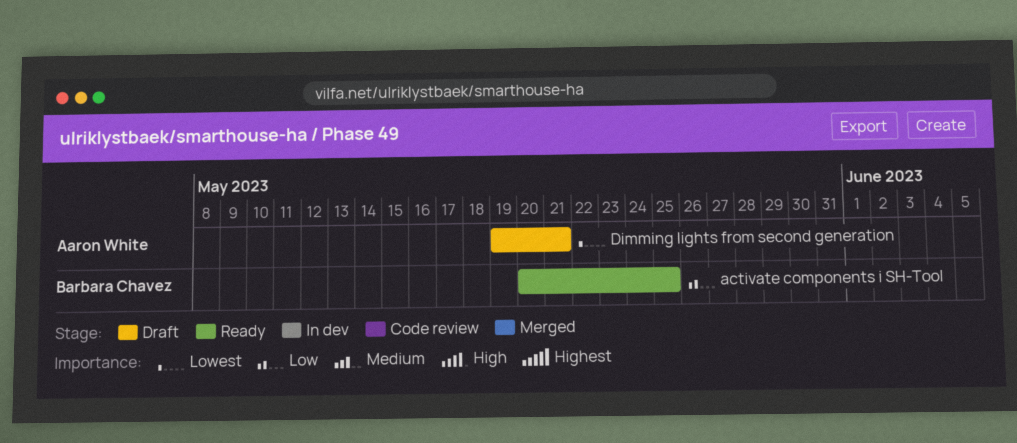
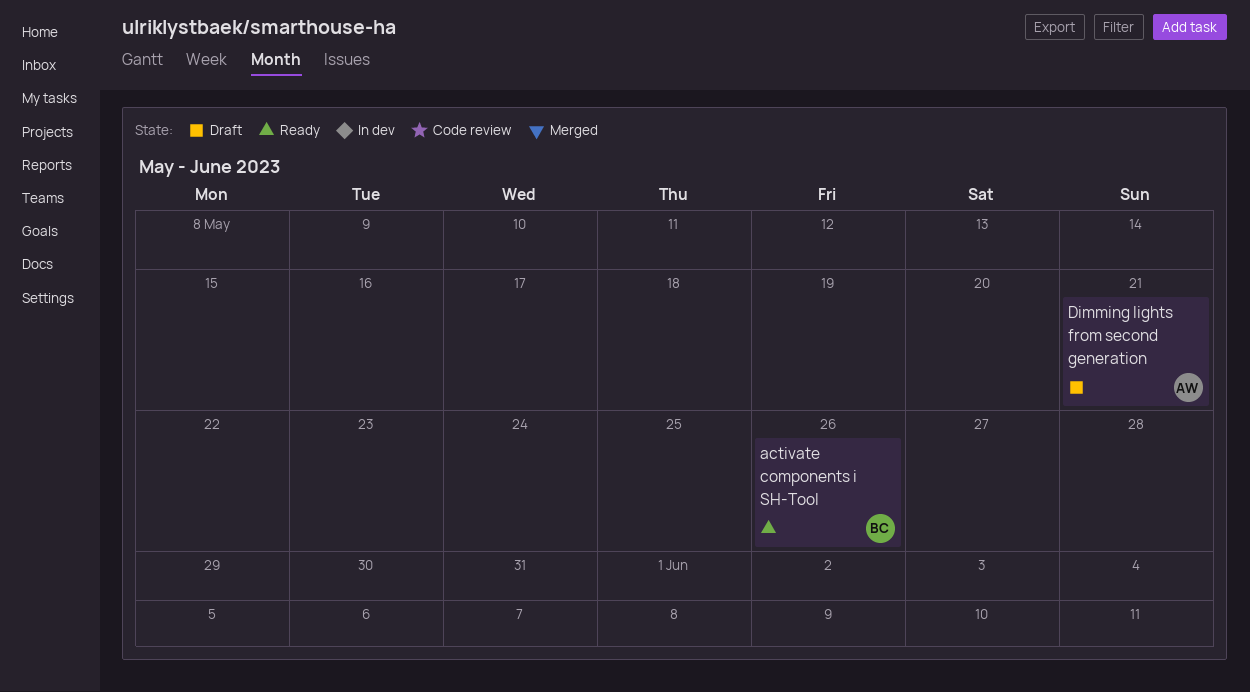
activate components i SH-Tool, due: May 25 -> May 26

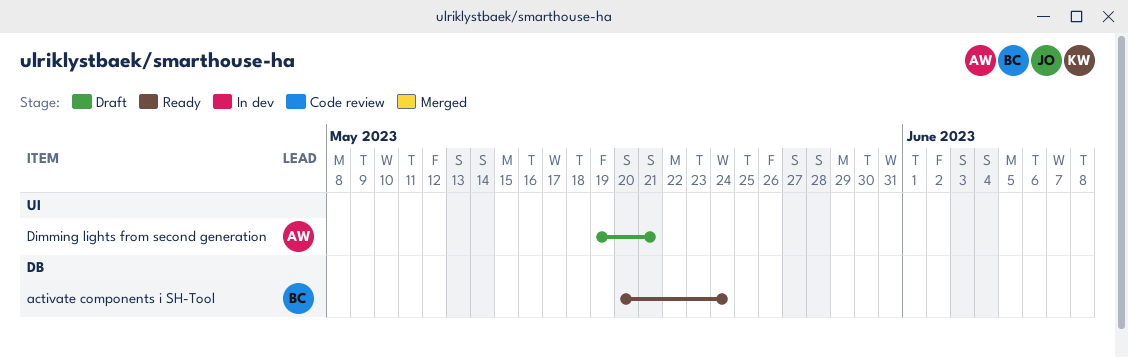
activate components i SH-Tool, due: May 26 -> May 24

